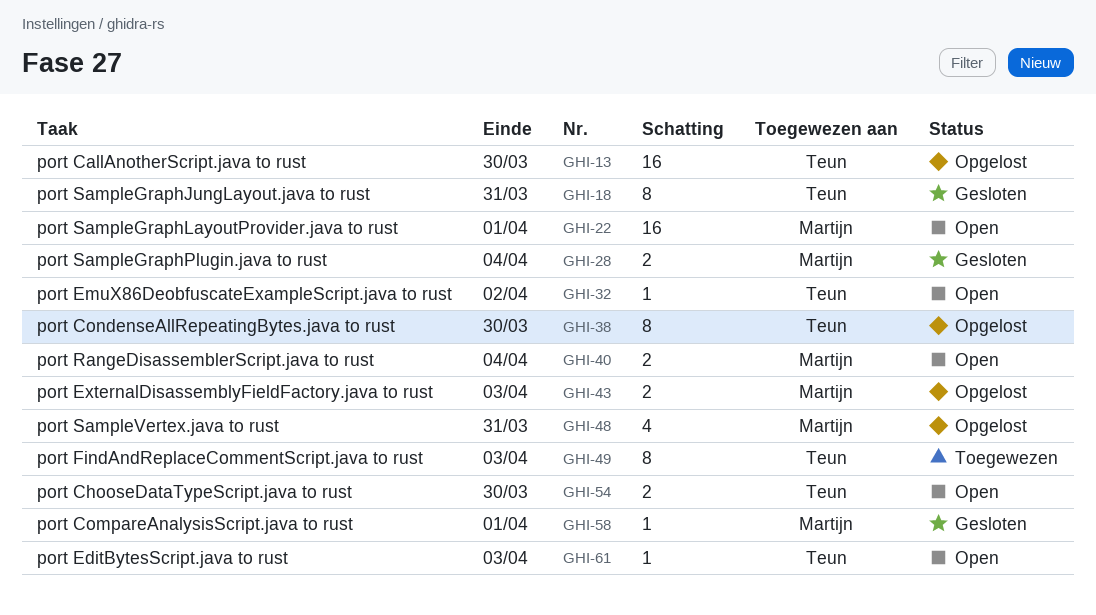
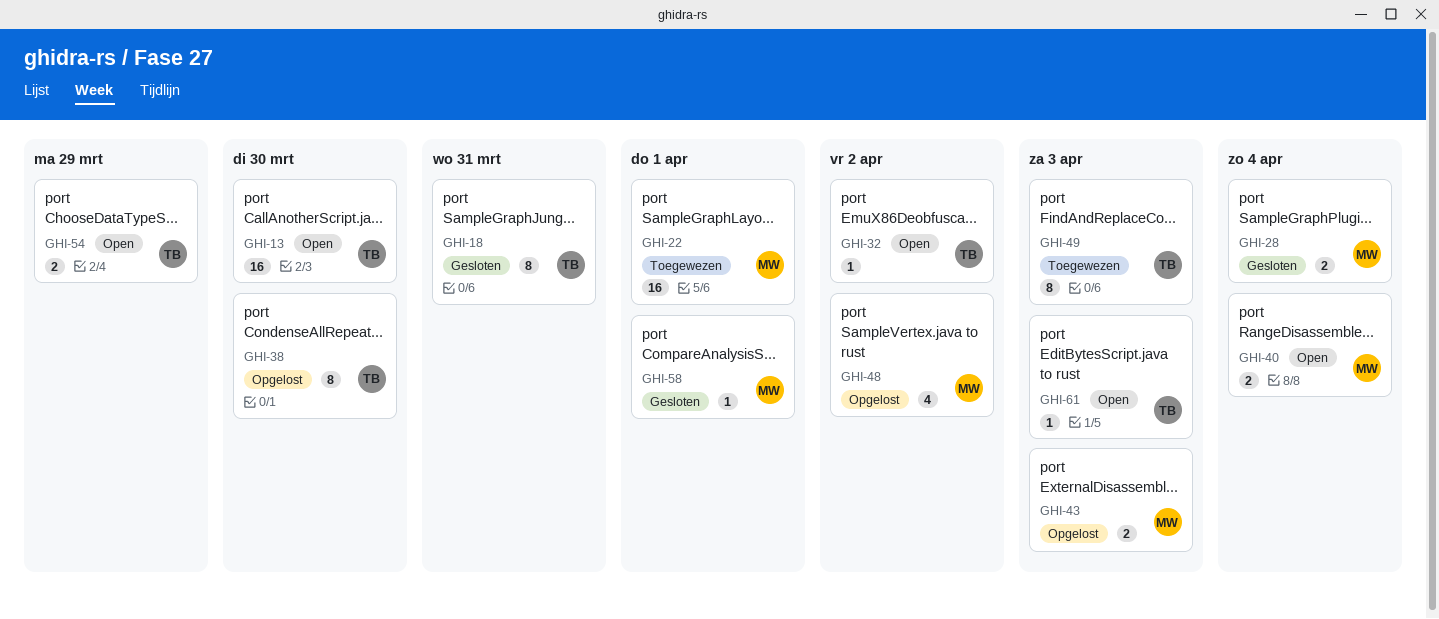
GHI-13, status: Opgelost -> Open
GHI-22, status: Open -> Toegewezen
GHI-48, due: Mar 31 -> Apr 2
GHI-54, due: Mar 30 -> Mar 29

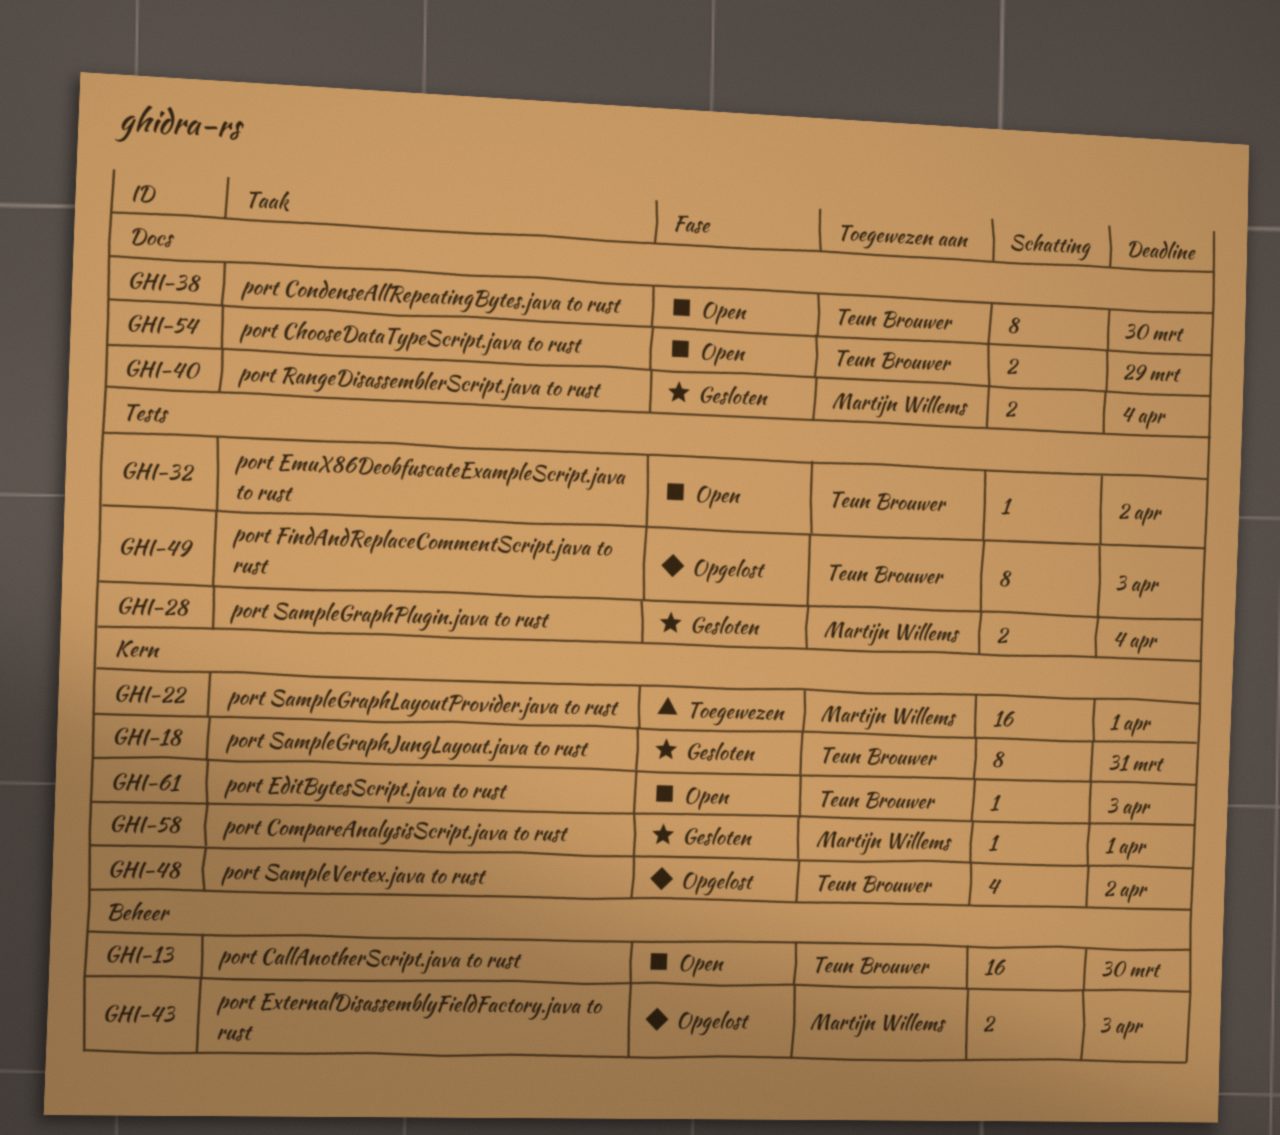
GHI-38, status: Opgelost -> Open
GHI-40, status: Open -> Gesloten
GHI-48, owner: Martijn Willems -> Teun Brouwer
GHI-49, status: Toegewezen -> Opgelost

